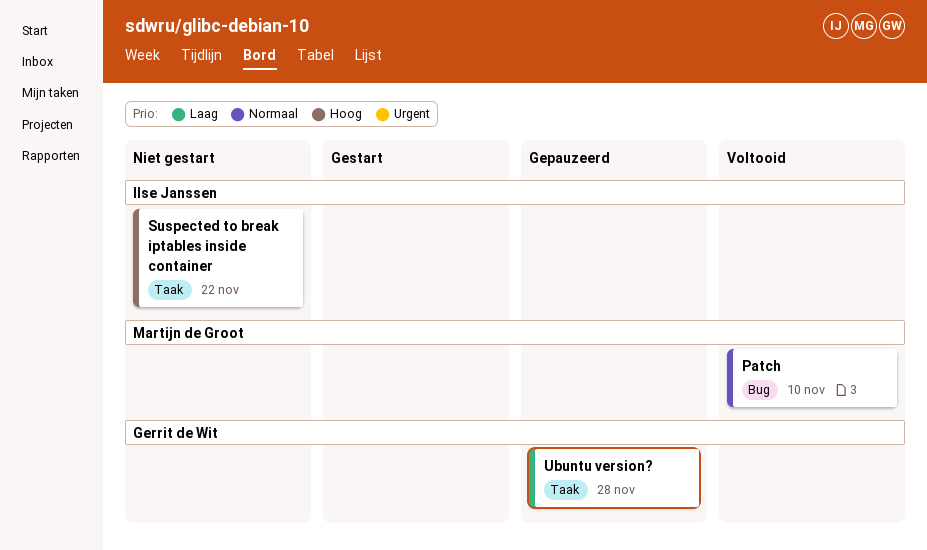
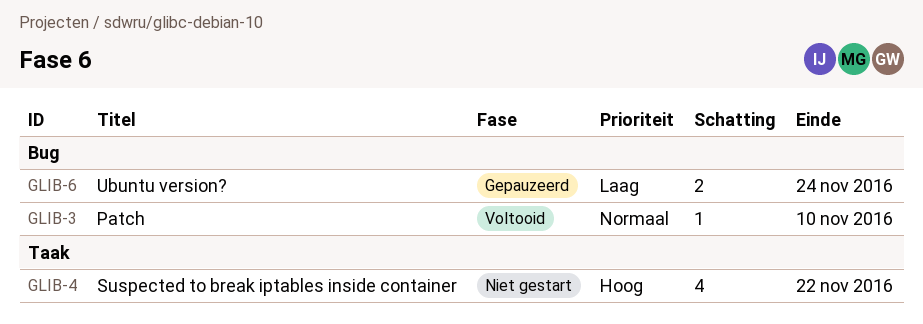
Ubuntu version?, label: Taak -> Bug
Ubuntu version?, due: Nov 28 -> Nov 24

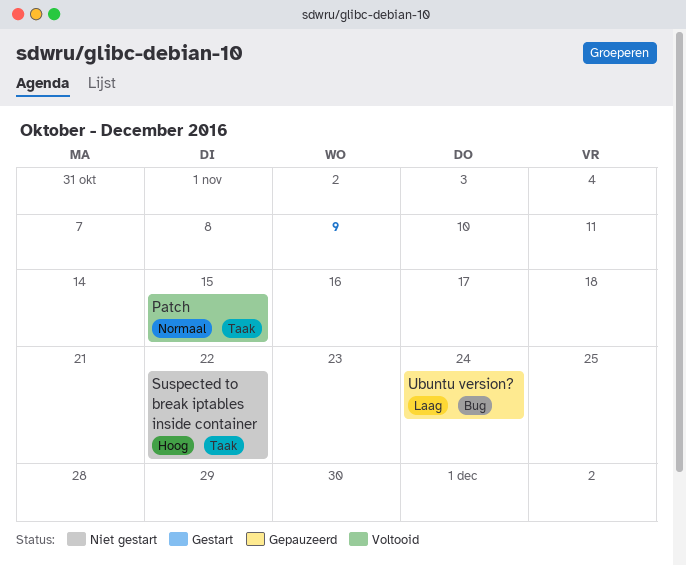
Patch, label: Bug -> Taak
Patch, due: Nov 10 -> Nov 15

